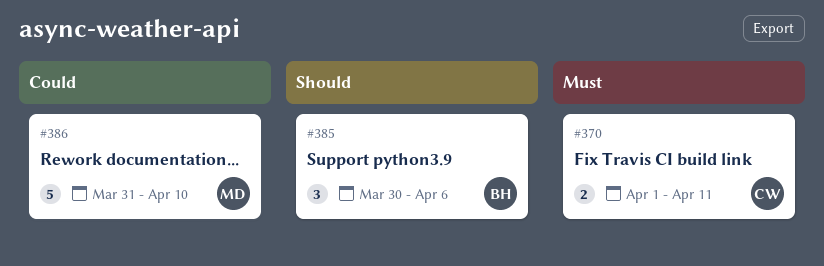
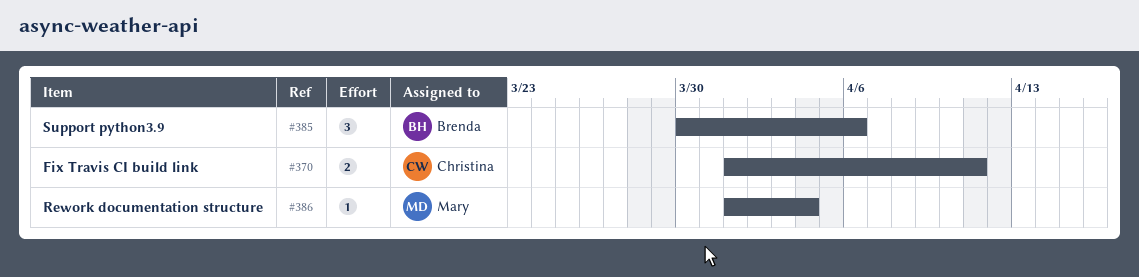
#386, estimate: 5 -> 1
#386, start: Mar 31 -> Apr 1
#386, due: Apr 10 -> Apr 4

